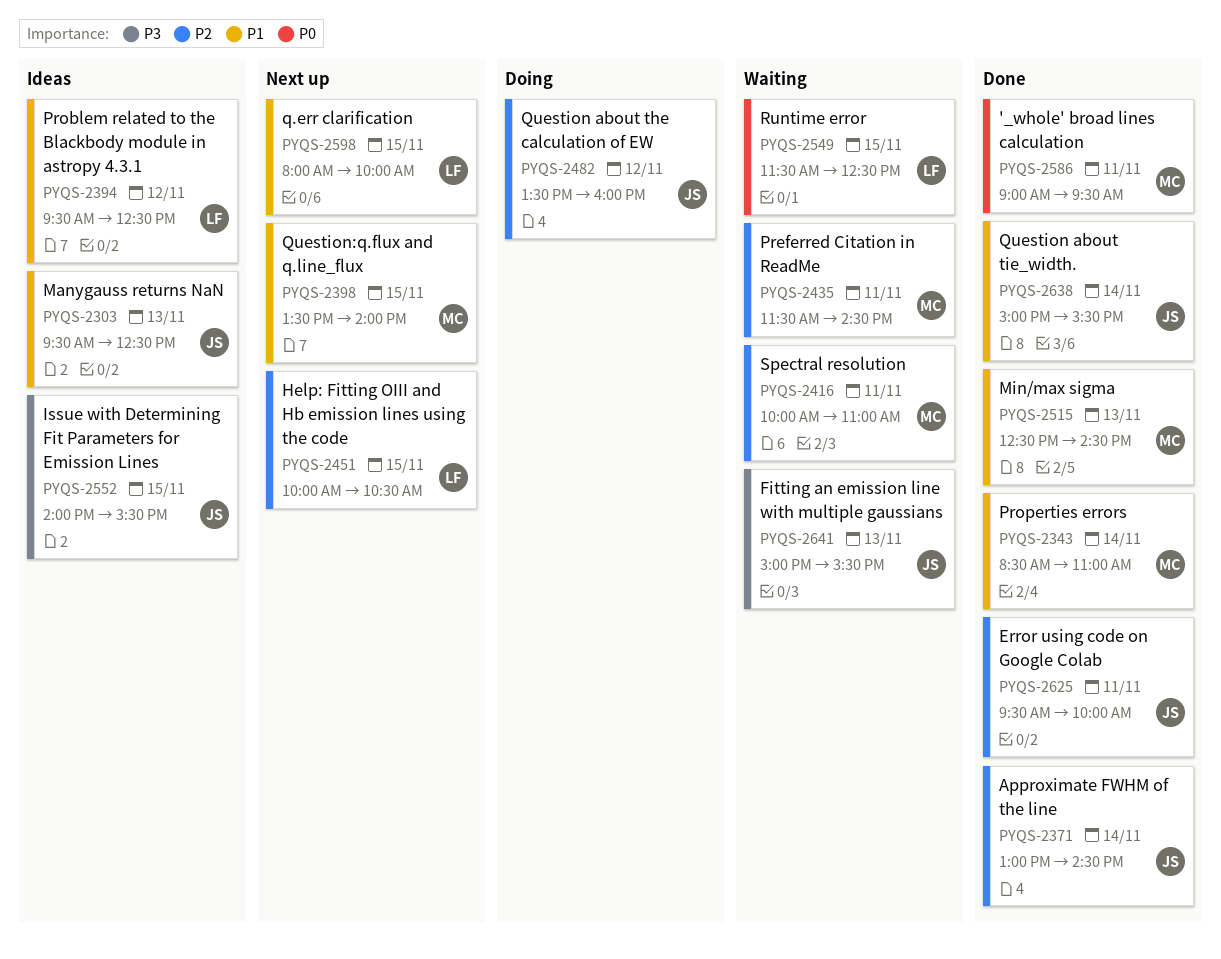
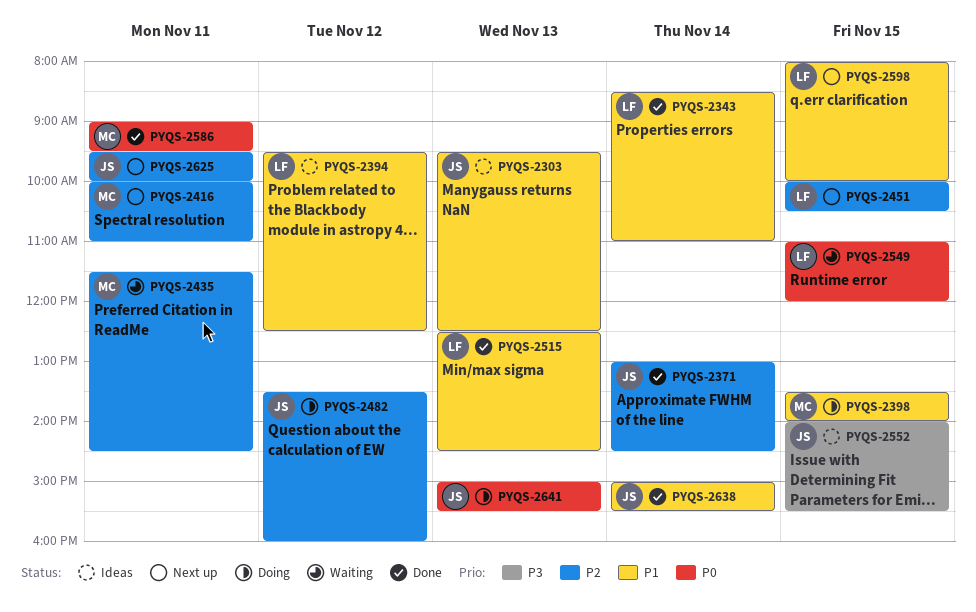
PYQS-2343, owner: MC -> LF
PYQS-2398, status: Next up -> Doing
PYQS-2416, status: Waiting -> Next up
PYQS-2515, owner: MC -> LF
PYQS-2549, begins: 11:30 -> 11:00
PYQS-2549, ends: 12:30 -> 12:00
PYQS-2625, status: Done -> Next up
PYQS-2641, status: Waiting -> Doing
PYQS-2641, priority: P3 -> P0

